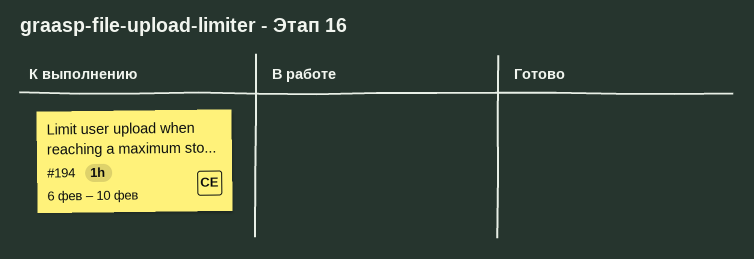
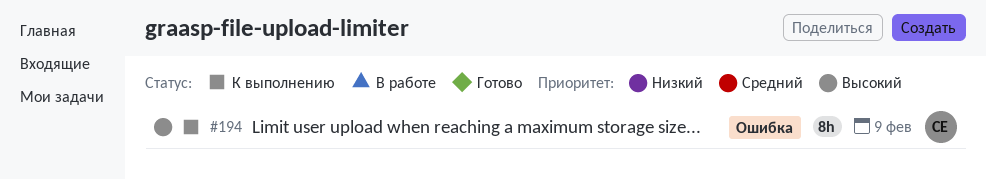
#194, estimate: 1h -> 8h
#194, due: Feb 10 -> Feb 9

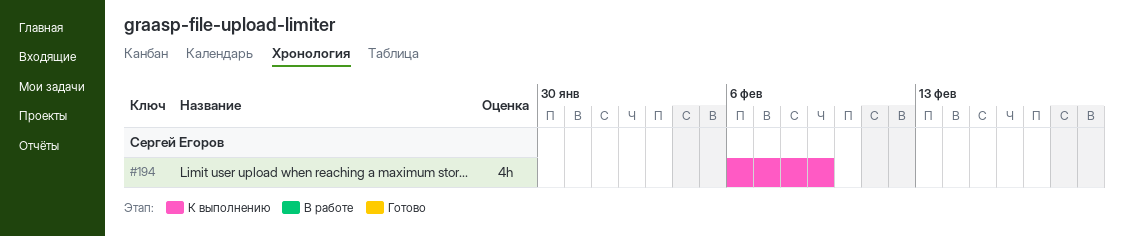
#194, estimate: 8h -> 4h

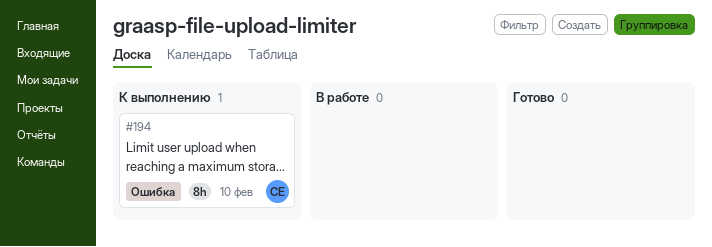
#194, estimate: 4h -> 8h
#194, due: Feb 9 -> Feb 10

